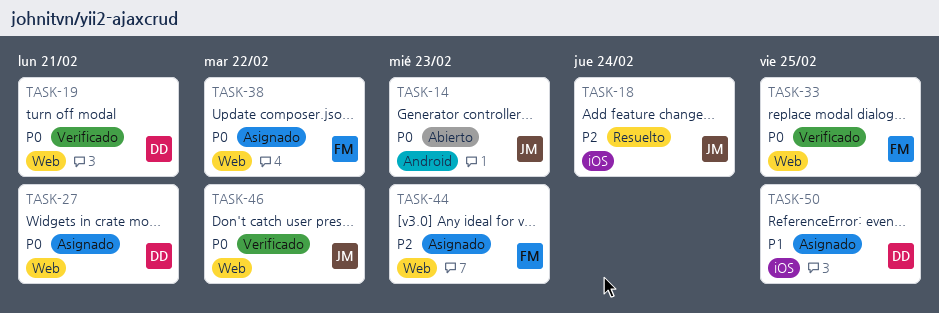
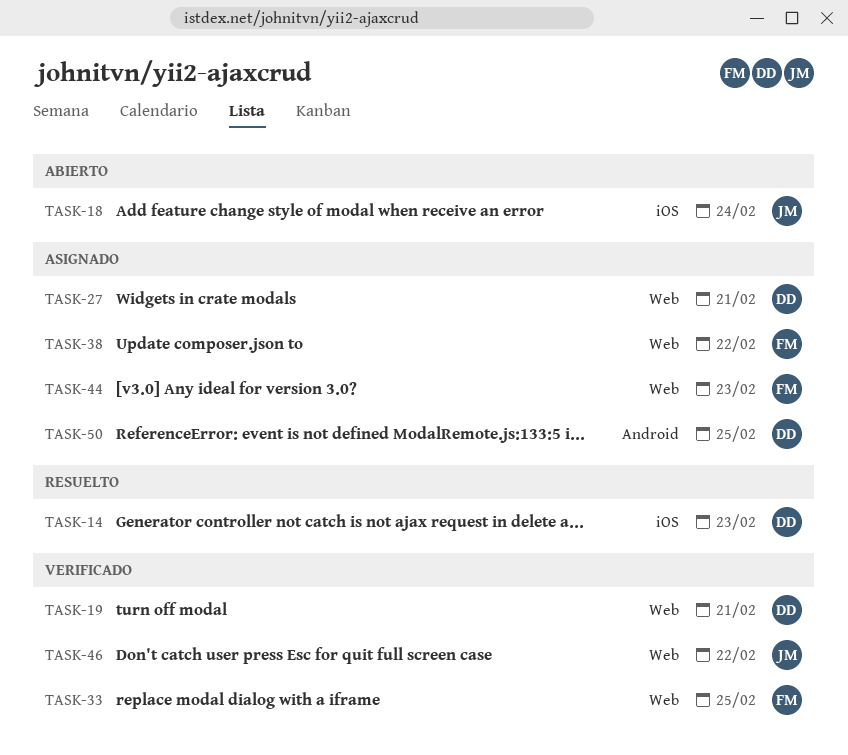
TASK-14, status: Abierto -> Resuelto
TASK-14, owner: JM -> DD
TASK-14, label: Android -> iOS
TASK-18, status: Resuelto -> Abierto
TASK-50, label: iOS -> Android

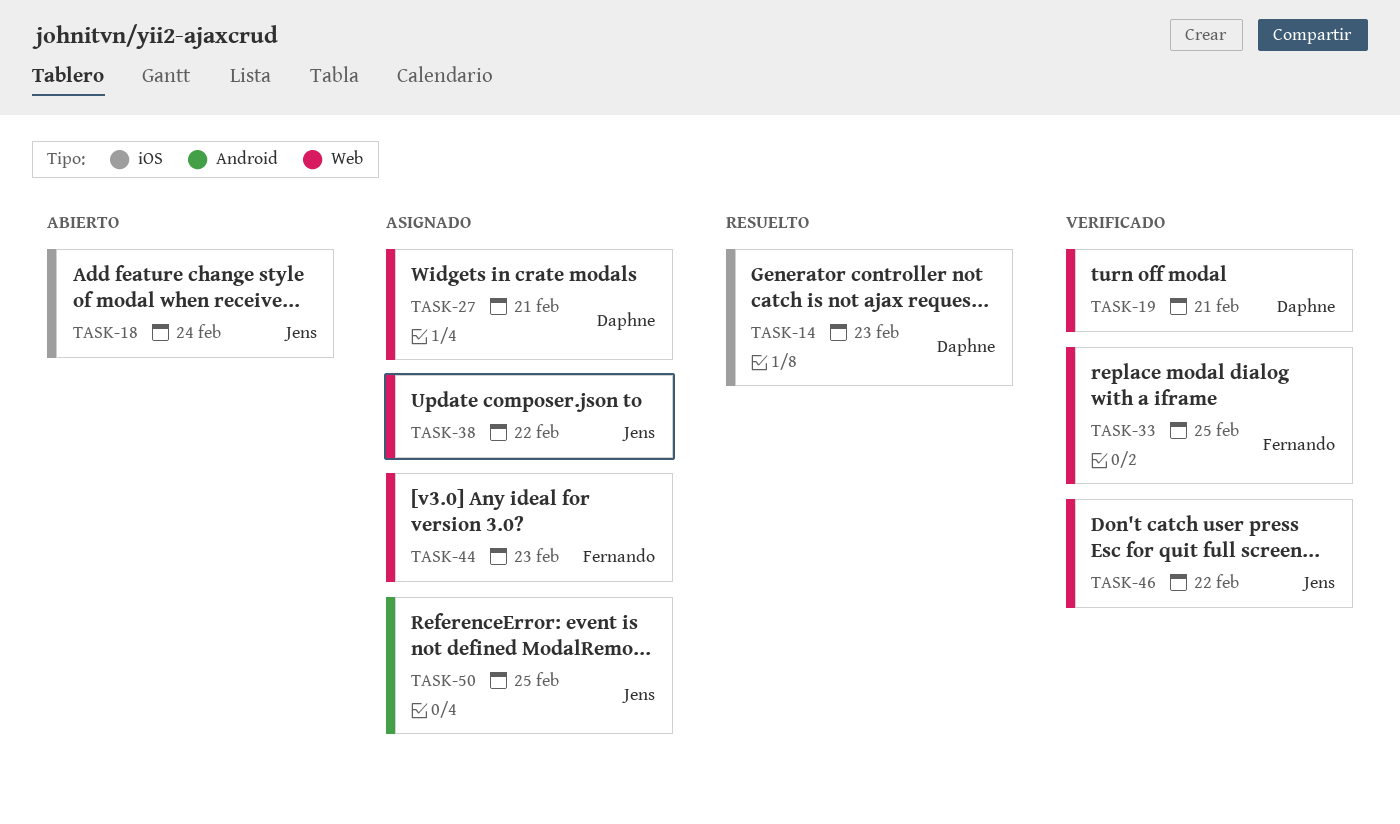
TASK-38, owner: Fernando -> Jens
TASK-50, owner: Daphne -> Jens

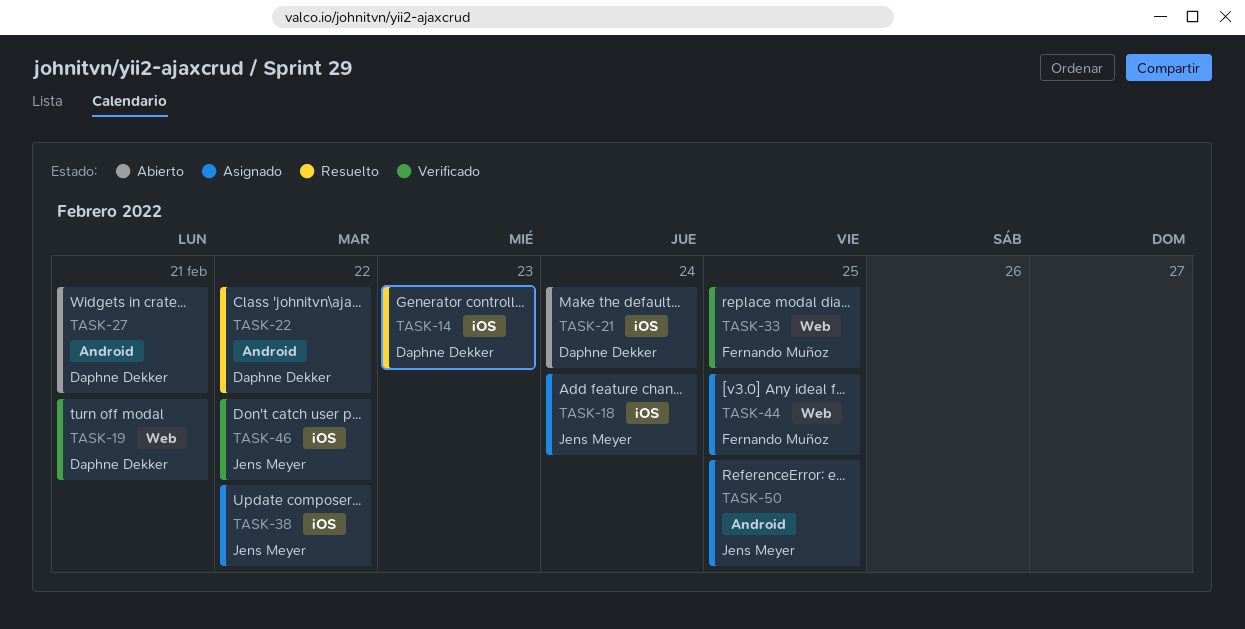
TASK-18, status: Abierto -> Asignado
TASK-21: none -> present
TASK-22: none -> present
TASK-27, status: Asignado -> Abierto
TASK-27, label: Web -> Android
TASK-38, label: Web -> iOS
TASK-44, due: Feb 23 -> Feb 25
TASK-46, label: Web -> iOS

